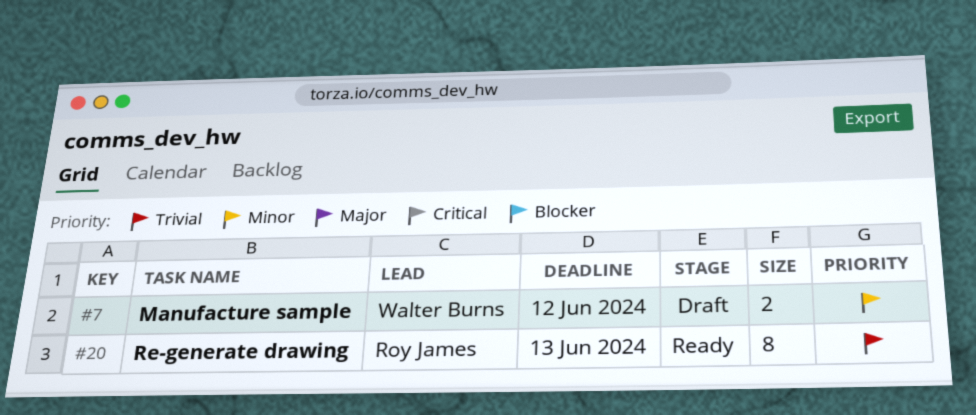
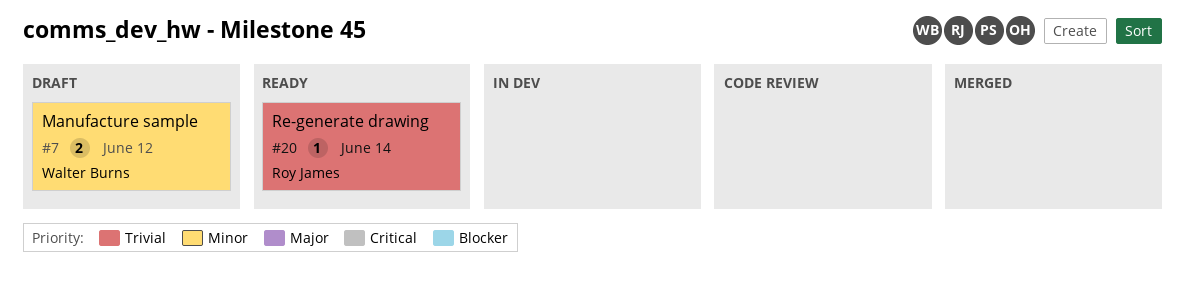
#20, estimate: 8 -> 1
#20, due: Jun 13 -> Jun 14

